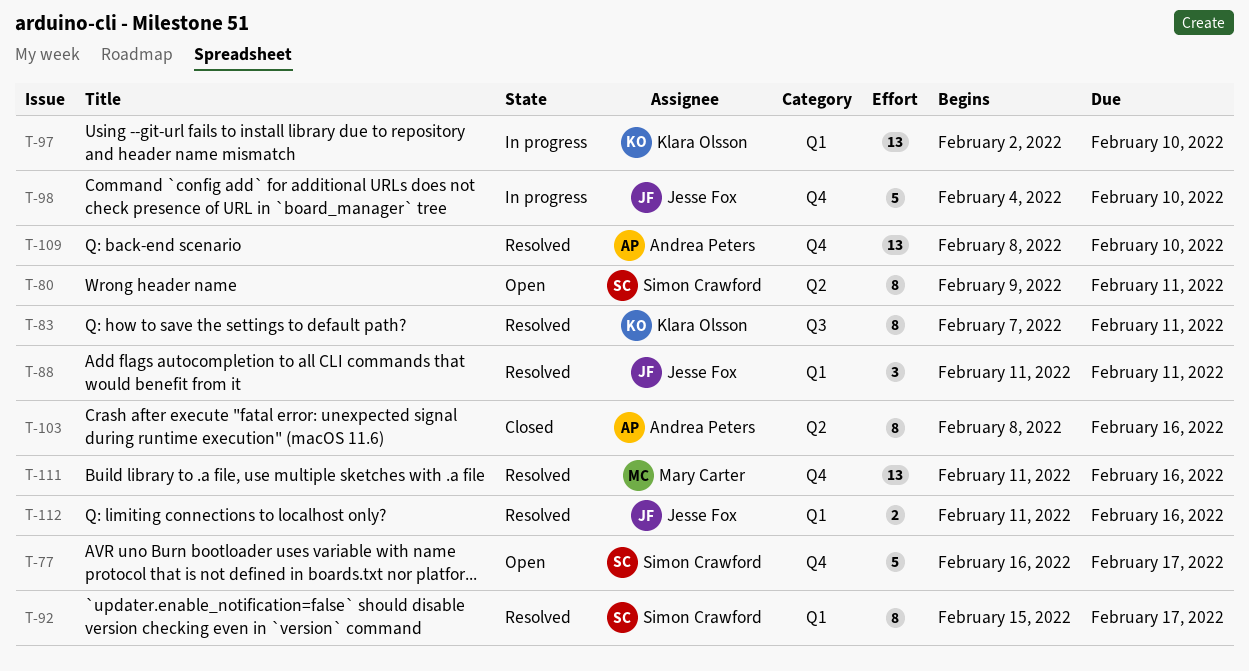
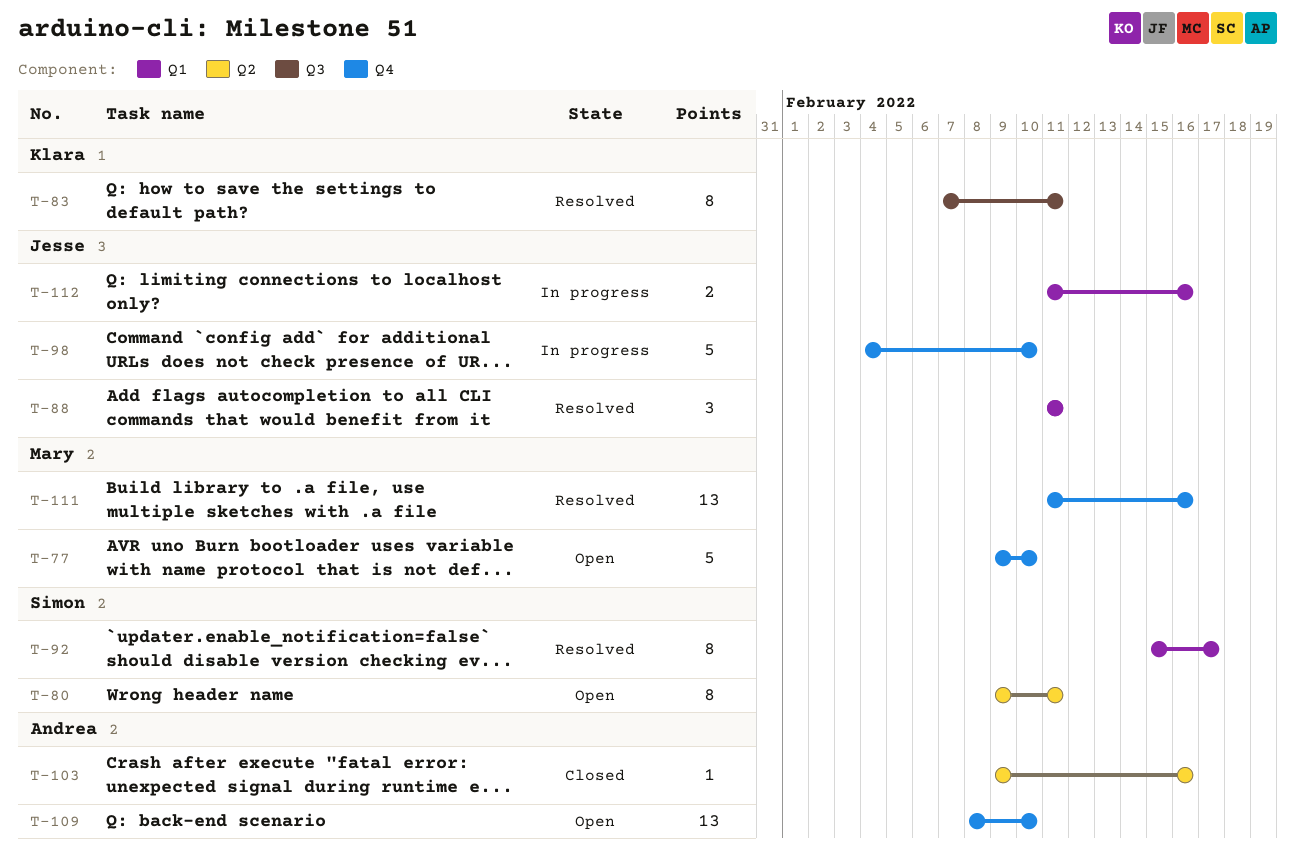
T-77, owner: Simon Crawford -> Mary Carter
T-77, start: Feb 16 -> Feb 9
T-77, due: Feb 17 -> Feb 10
T-97: present -> none
T-103, estimate: 8 -> 1
T-103, start: Feb 8 -> Feb 9
T-109, status: Resolved -> Open
T-112, status: Resolved -> In progress

